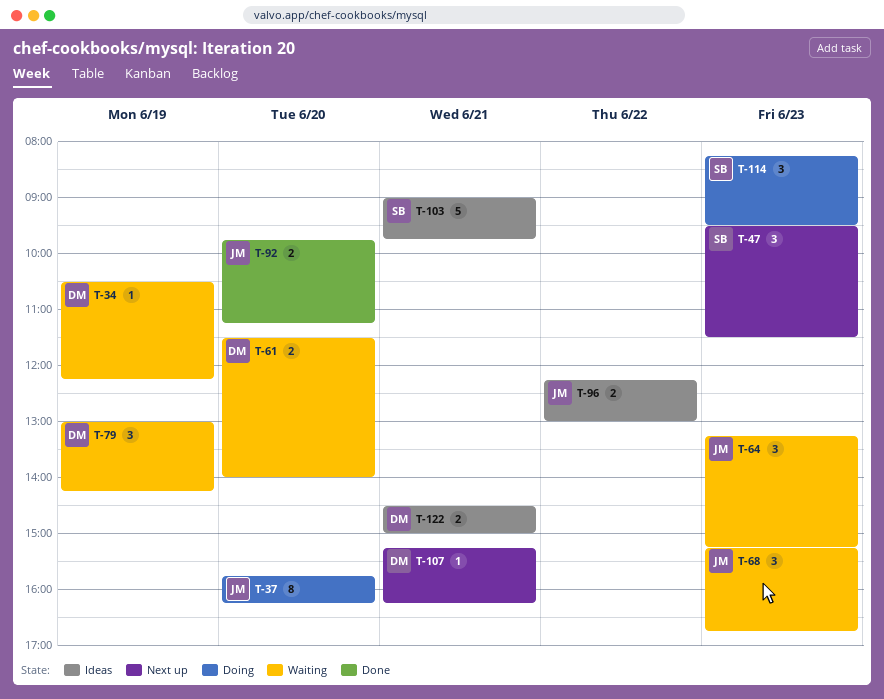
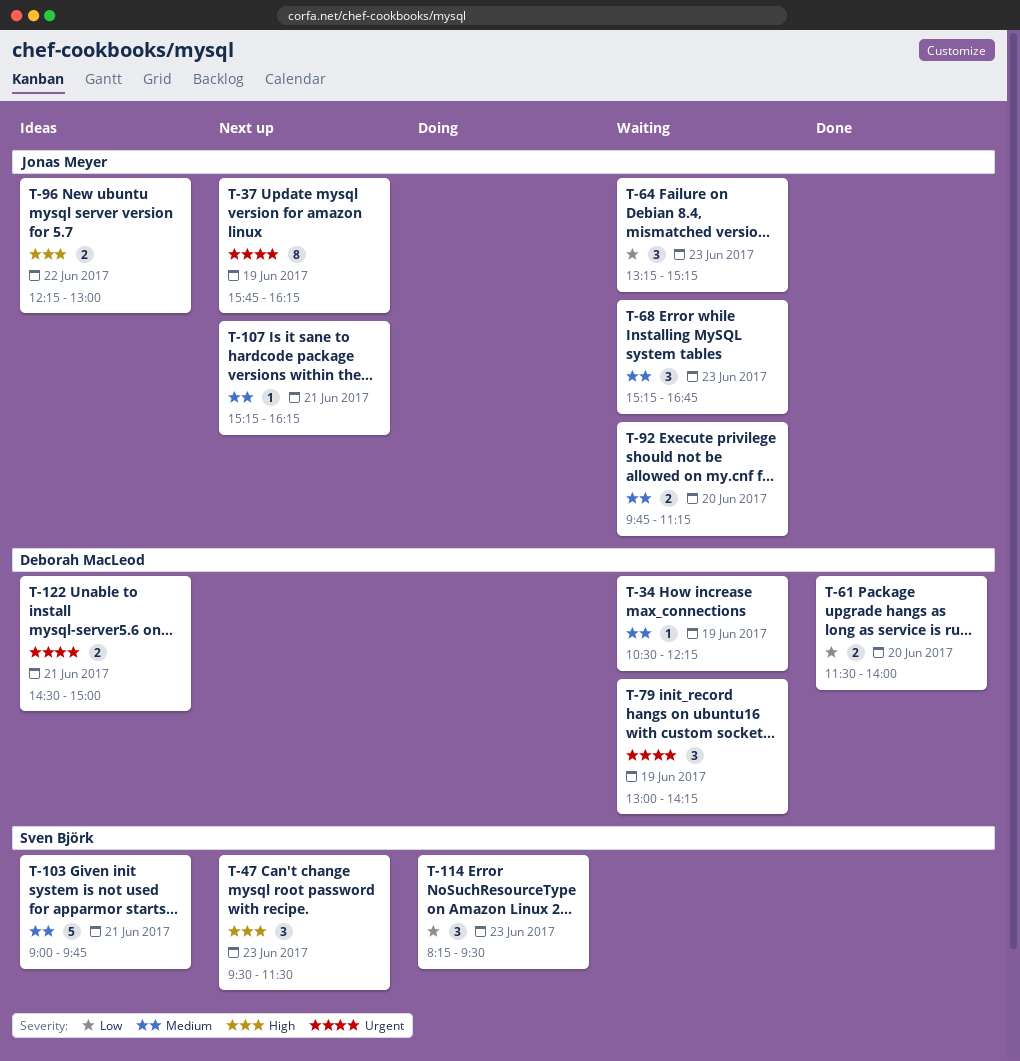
T-37, status: Doing -> Next up
T-37, day: Jun 20 -> Jun 19
T-61, status: Waiting -> Done
T-92, status: Done -> Waiting
T-107, owner: Deborah MacLeod -> Jonas Meyer

